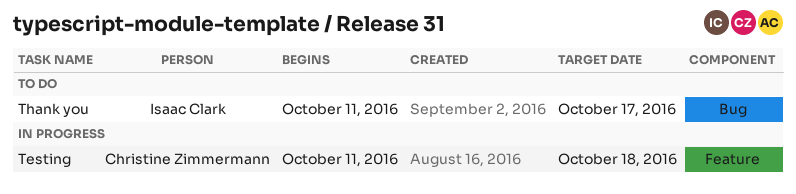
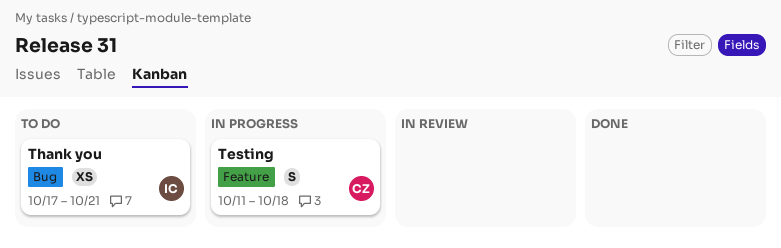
Thank you, start: Oct 11 -> Oct 17
Thank you, due: Oct 17 -> Oct 21

